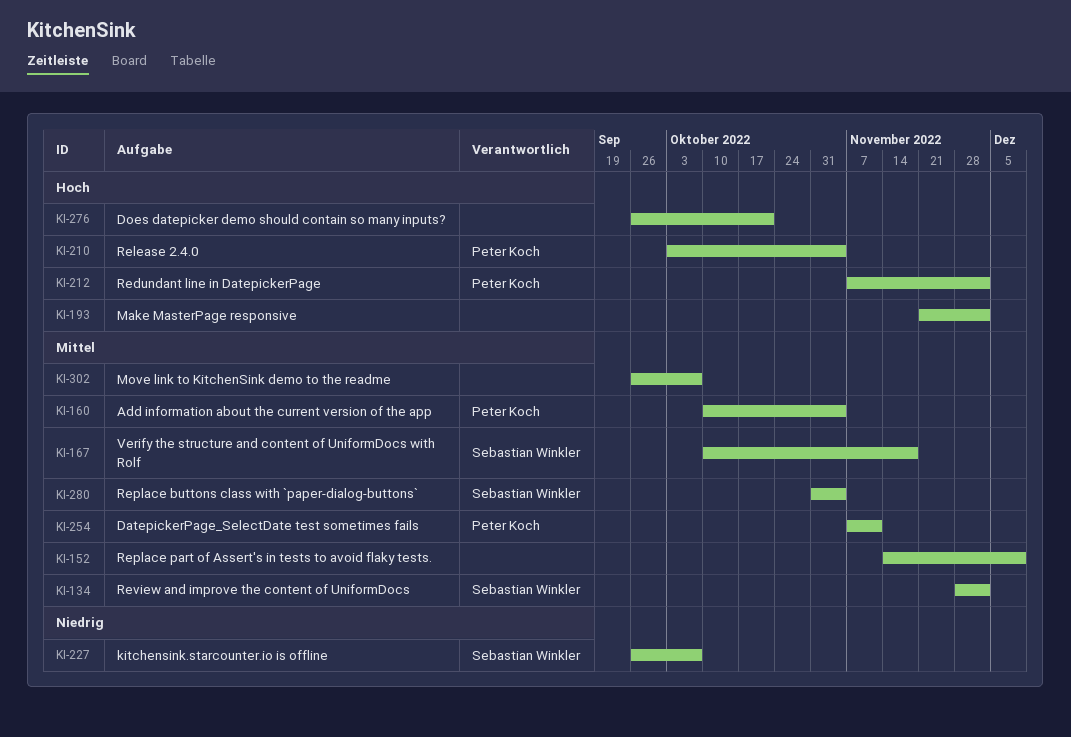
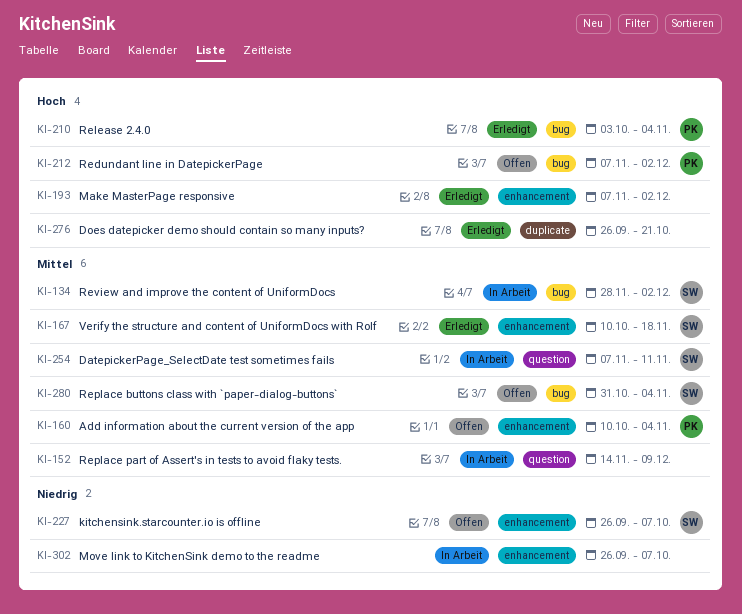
KI-193, start: Nov 21 -> Nov 7
KI-254, owner: Peter Koch -> Sebastian Winkler
KI-302, priority: Mittel -> Niedrig

